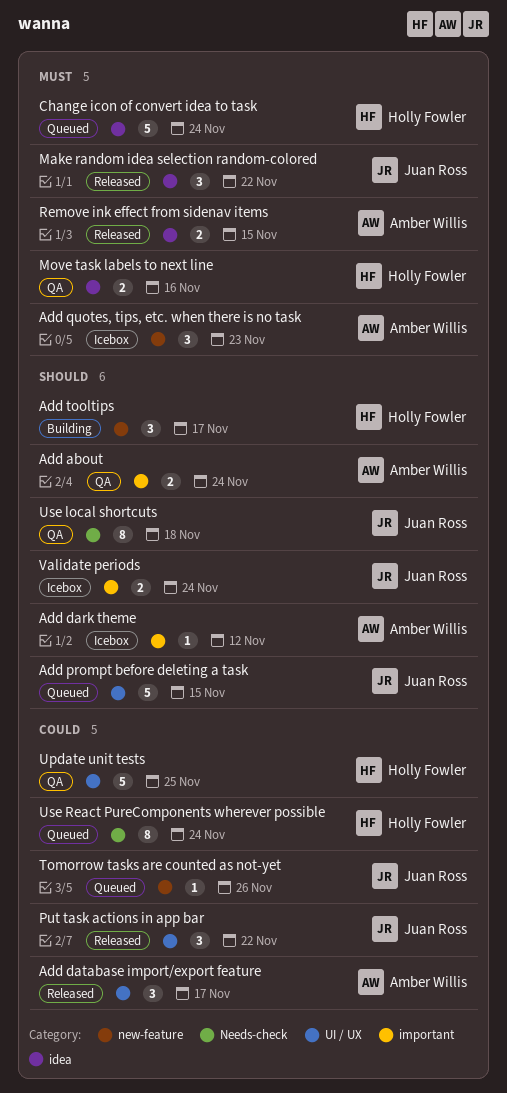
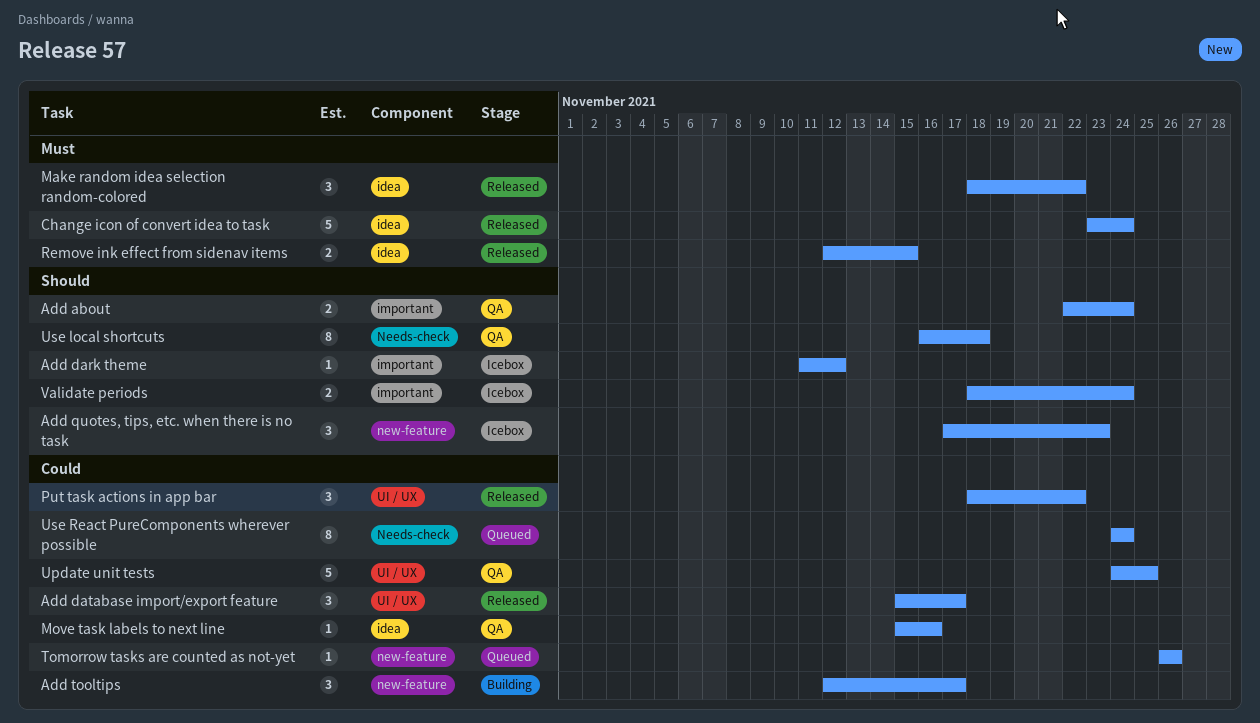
Add prompt before deleting a task: present -> none
Add quotes, tips, etc. when there is no task, priority: Must -> Should
Add tooltips, priority: Should -> Could
Change icon of convert idea to task, status: Queued -> Released
Move task labels to next line, priority: Must -> Could
Move task labels to next line, estimate: 2 -> 1

